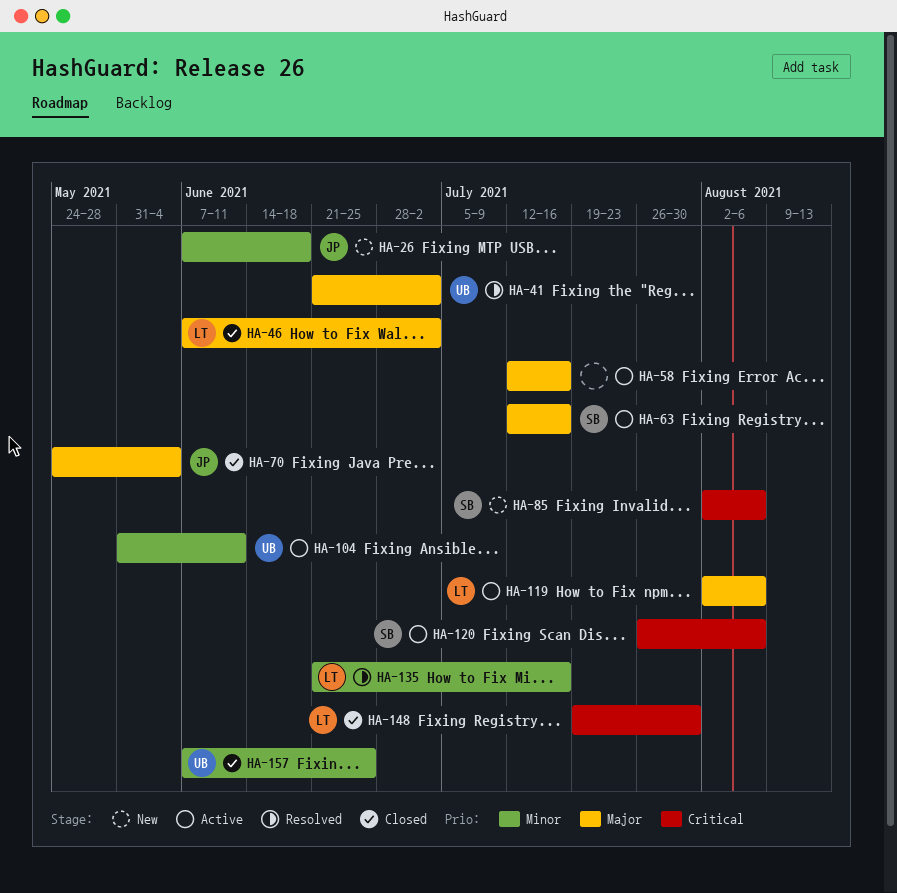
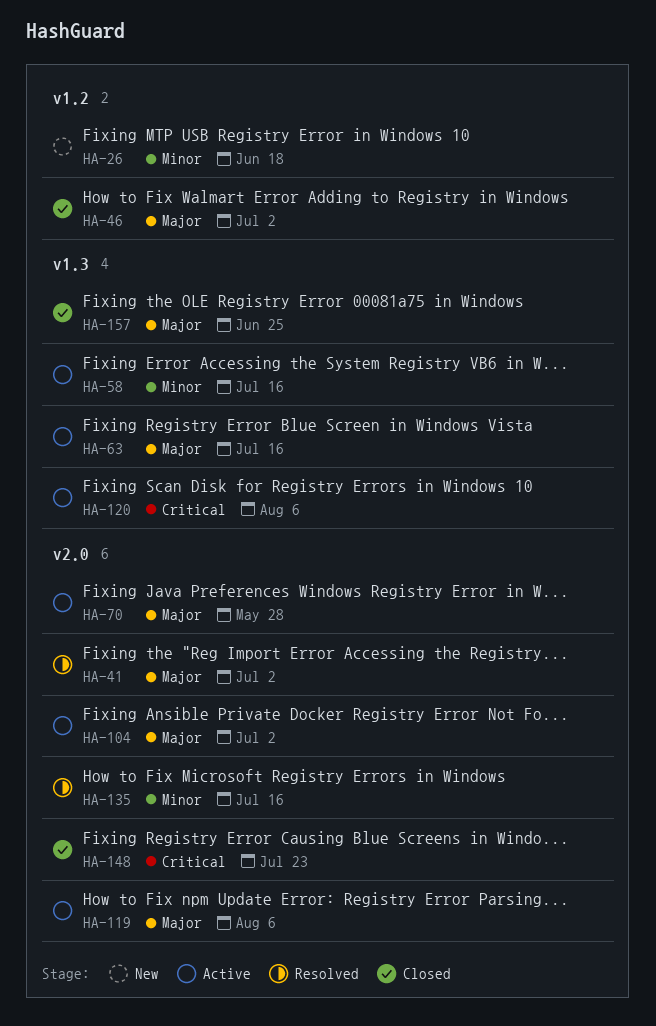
HA-58, priority: Major -> Minor
HA-70, status: Closed -> Active
HA-70, due: Jun 4 -> May 28
HA-85: present -> none
HA-104, priority: Minor -> Major
HA-104, due: Jun 11 -> Jul 2
HA-148, due: Jul 30 -> Jul 23
HA-157, priority: Minor -> Major

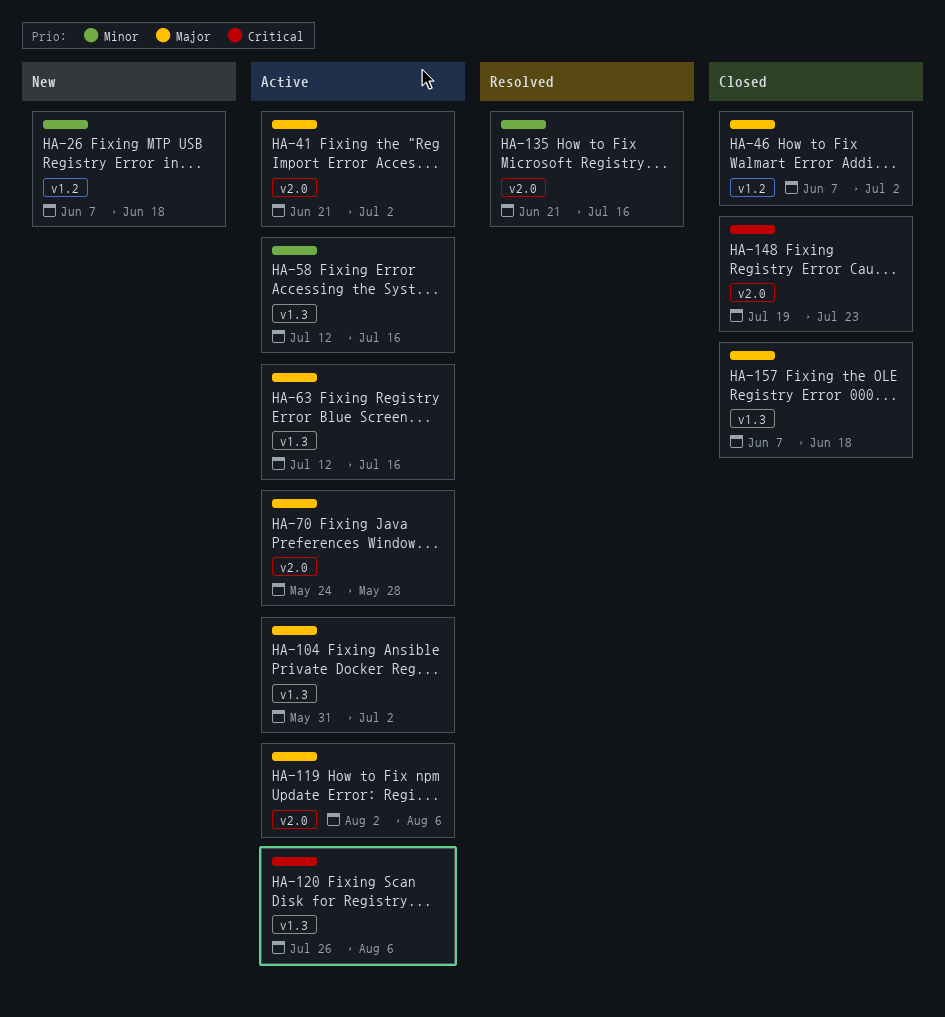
HA-41, status: Resolved -> Active
HA-104, label: v2.0 -> v1.3
HA-157, due: Jun 25 -> Jun 18

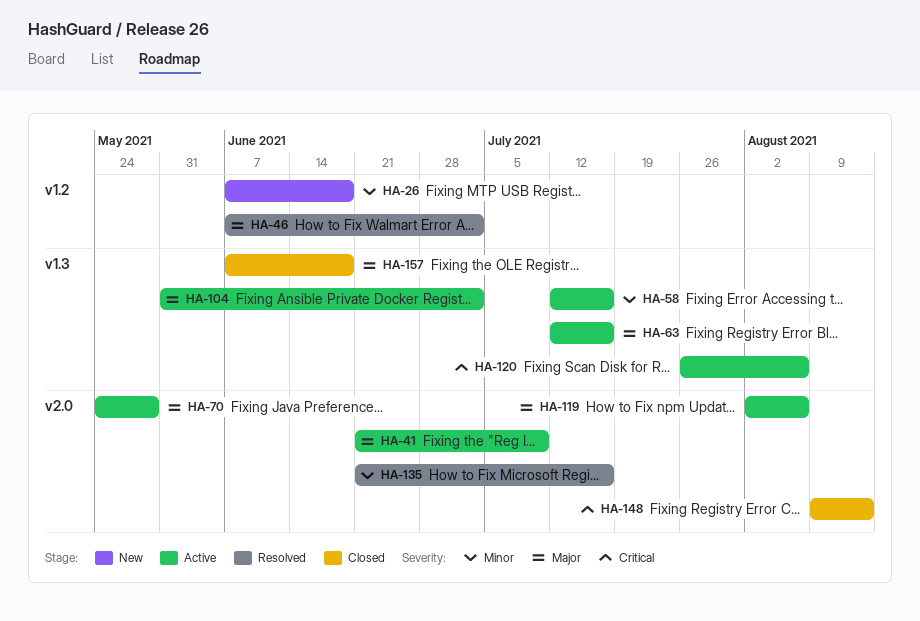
HA-41, due: Jul 2 -> Jul 9
HA-46, status: Closed -> Resolved
HA-148, start: Jul 19 -> Aug 9
HA-148, due: Jul 23 -> Aug 13

